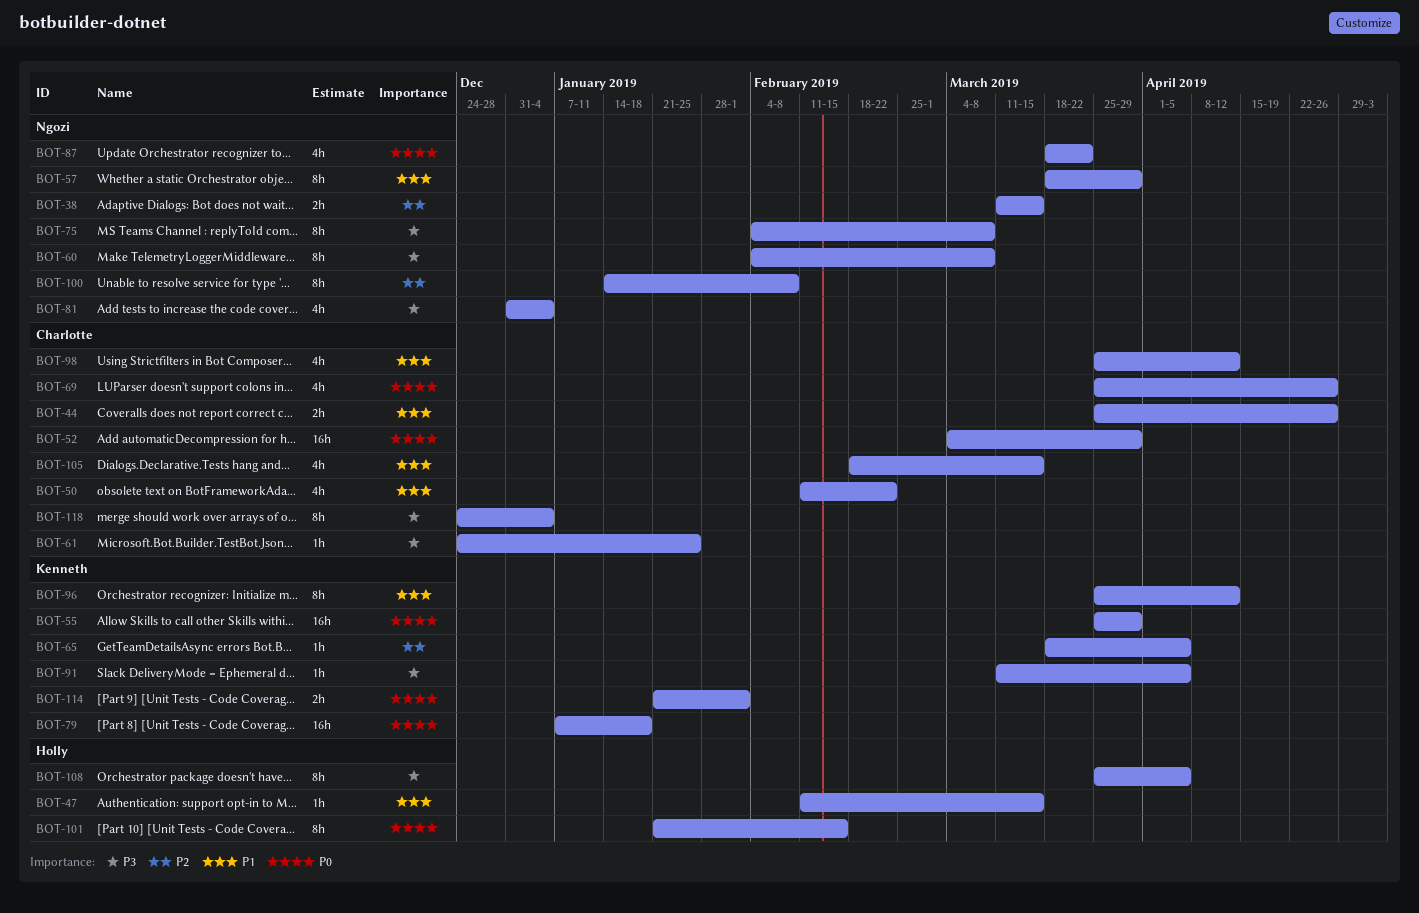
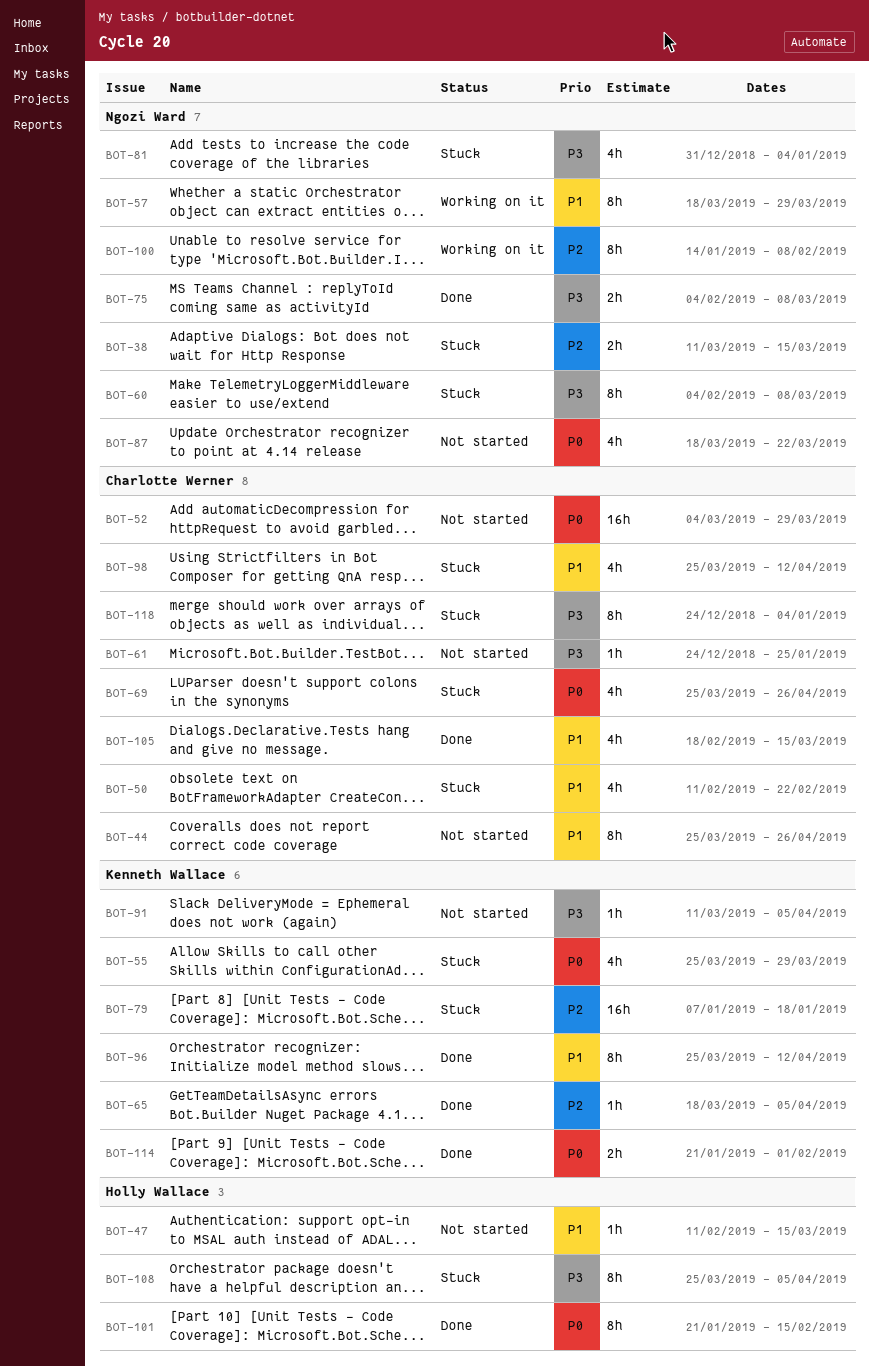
BOT-44, estimate: 2h -> 8h
BOT-55, estimate: 16h -> 4h
BOT-75, estimate: 8h -> 2h
BOT-79, priority: P0 -> P2

